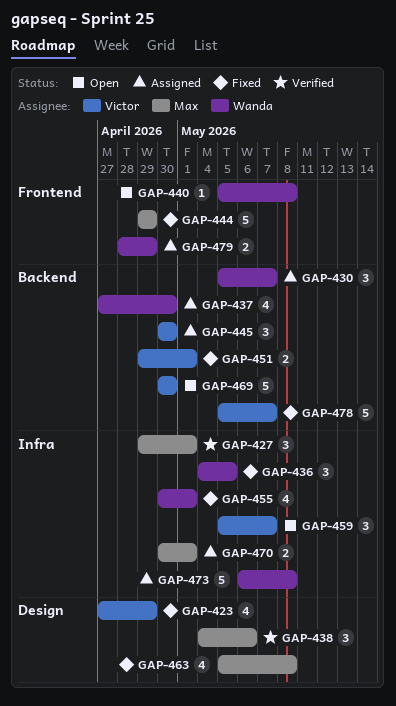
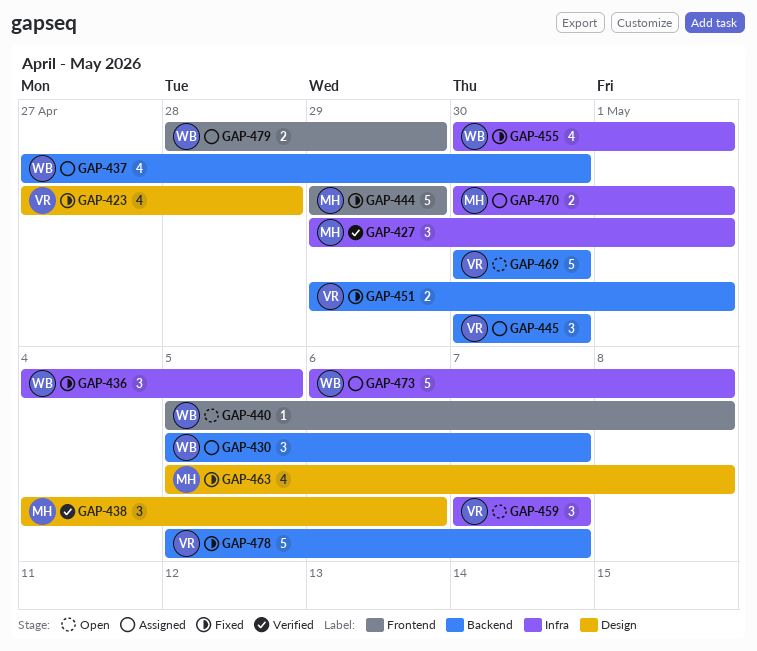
GAP-423, due: Apr 29 -> Apr 28
GAP-459, start: May 5 -> May 7

